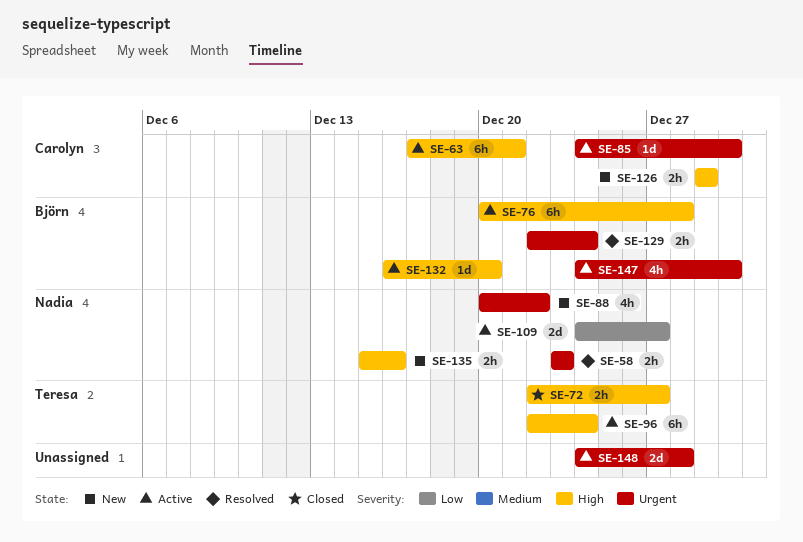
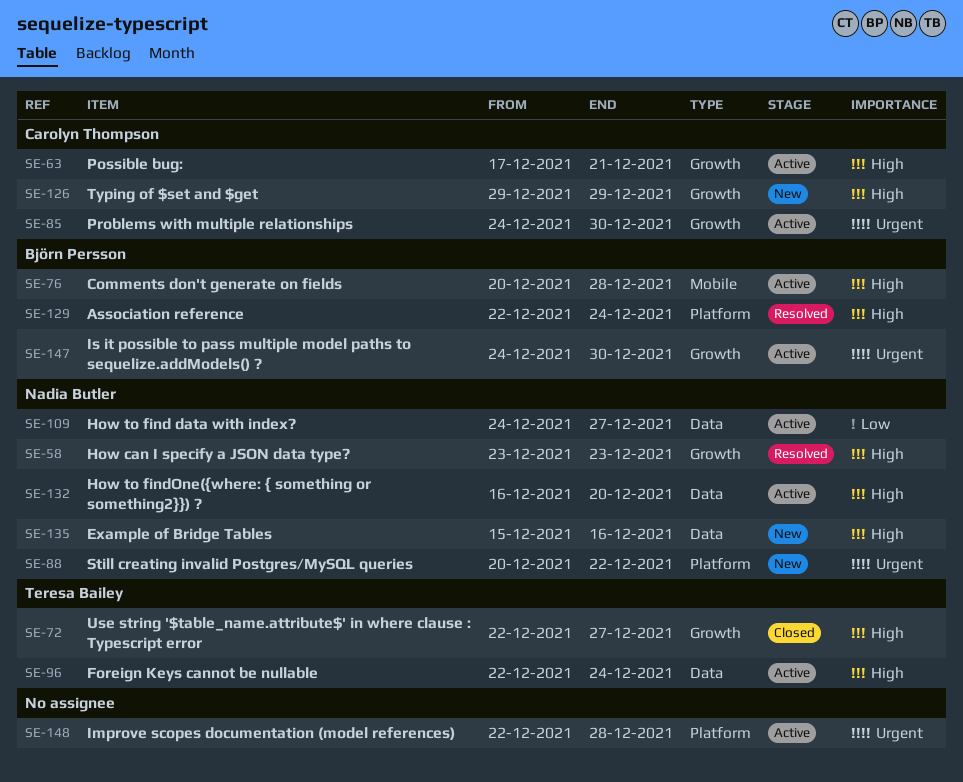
SE-58, priority: Urgent -> High
SE-129, priority: Urgent -> High
SE-132, owner: Björn Persson -> Nadia Butler
SE-148, start: Dec 24 -> Dec 22

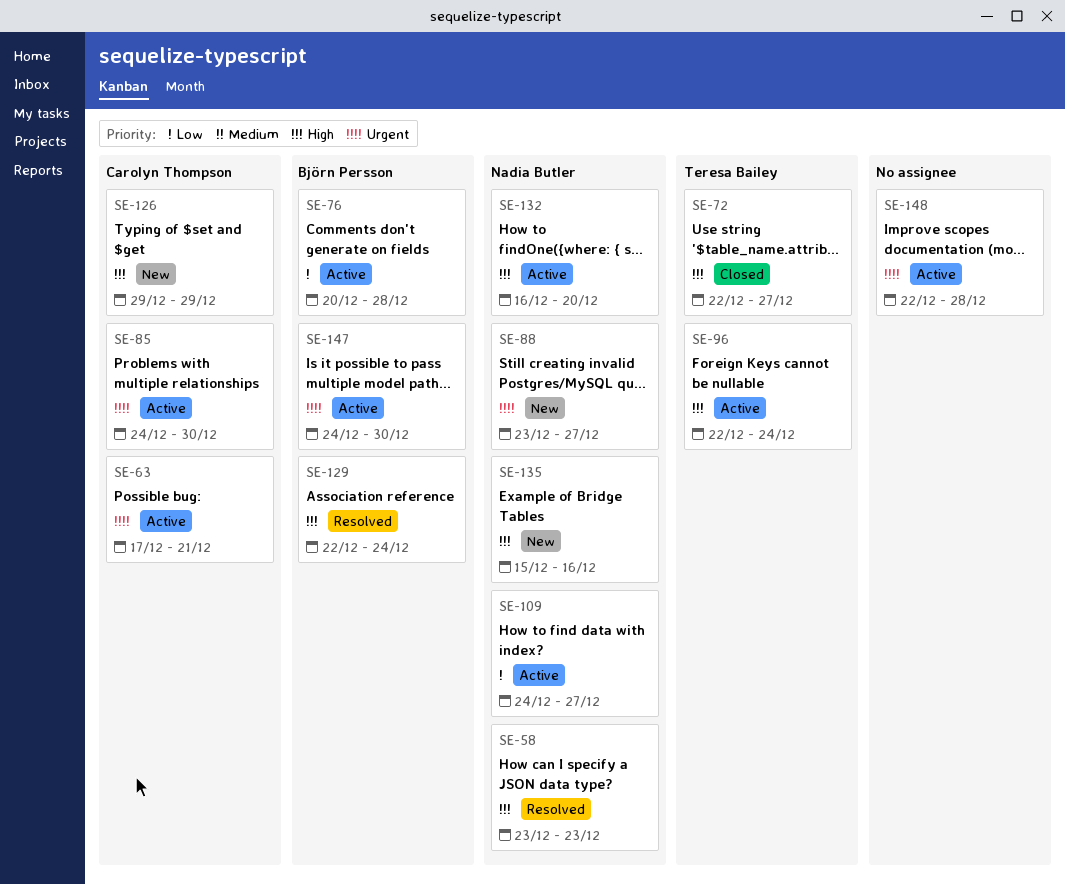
SE-63, priority: High -> Urgent
SE-76, priority: High -> Low
SE-88, start: Dec 20 -> Dec 23
SE-88, due: Dec 22 -> Dec 27

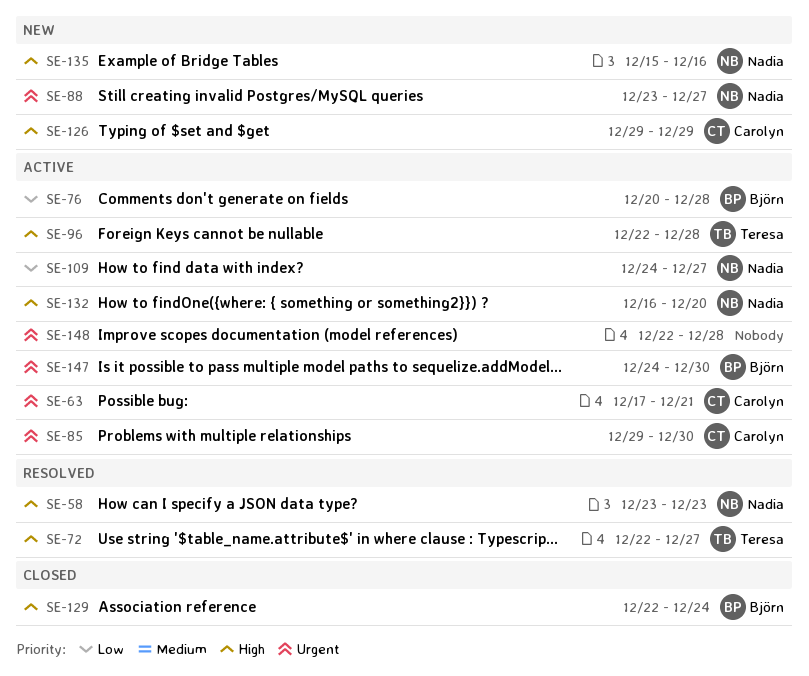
SE-72, status: Closed -> Resolved
SE-85, start: Dec 24 -> Dec 29
SE-96, due: Dec 24 -> Dec 28
SE-129, status: Resolved -> Closed

